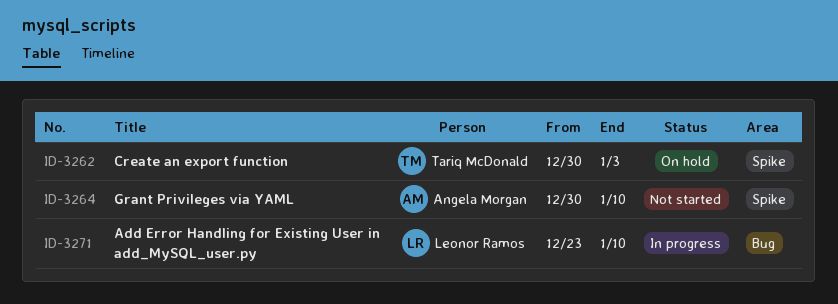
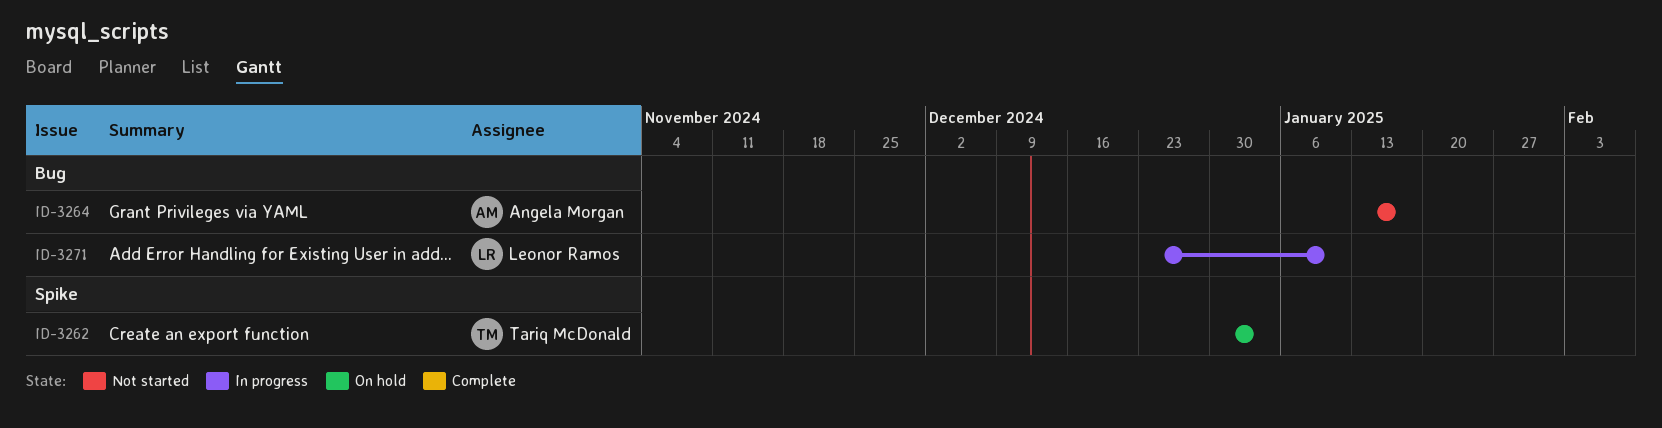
ID-3264, label: Spike -> Bug
ID-3264, start: Dec 30 -> Jan 13
ID-3264, due: Jan 10 -> Jan 17

